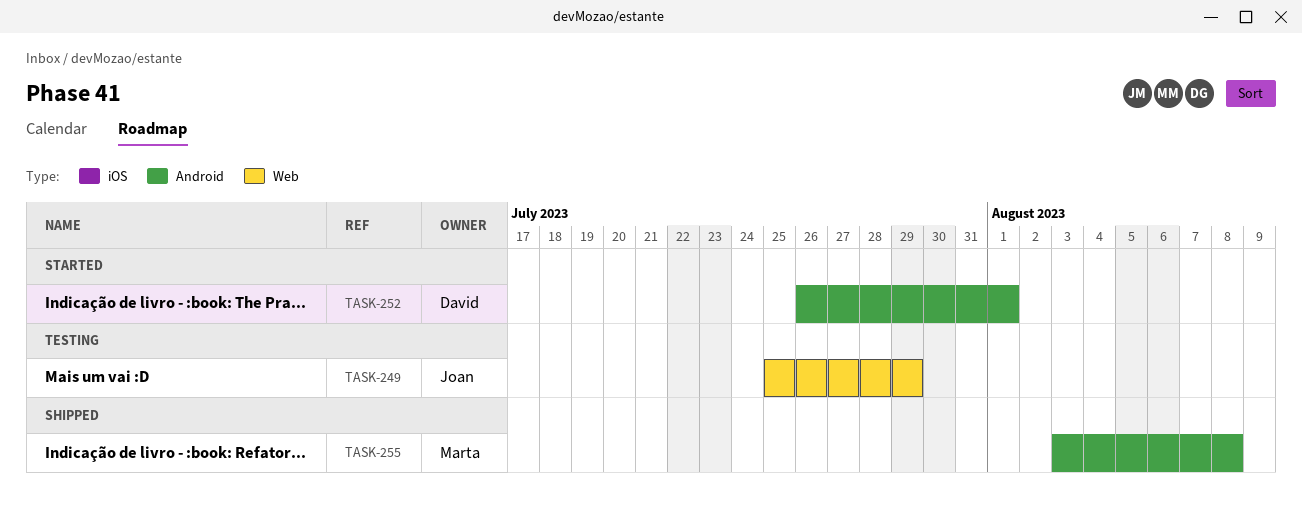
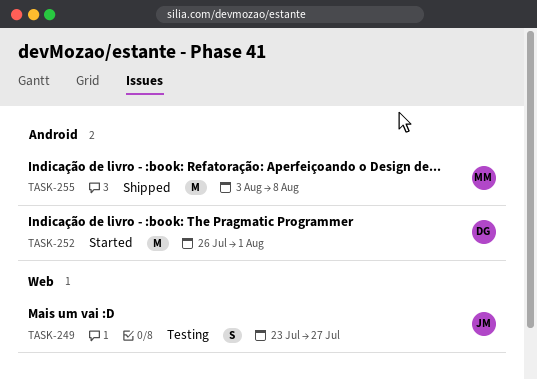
TASK-249, start: Jul 25 -> Jul 23
TASK-249, due: Jul 29 -> Jul 27

